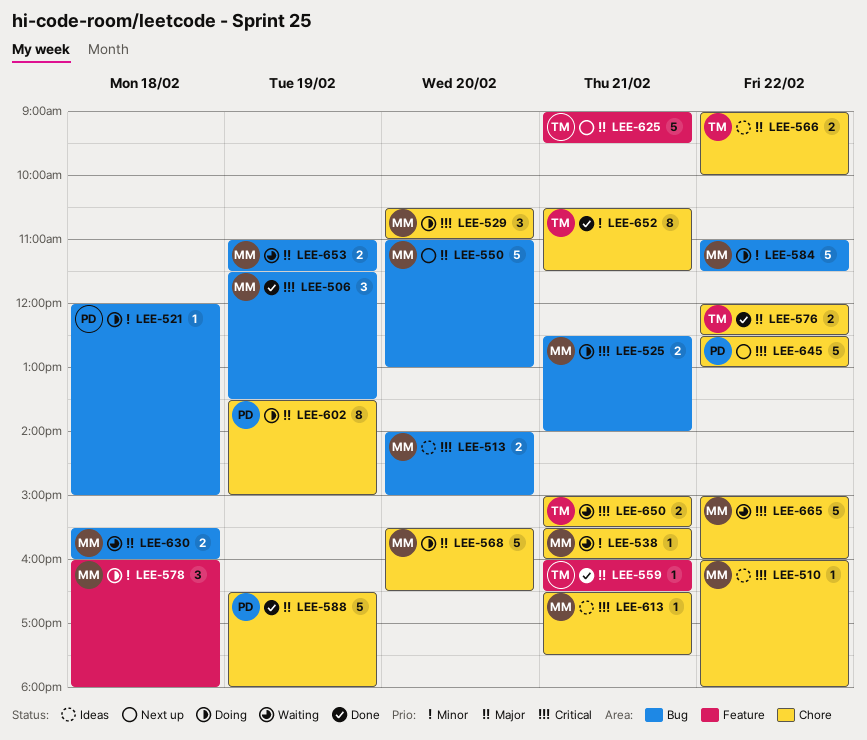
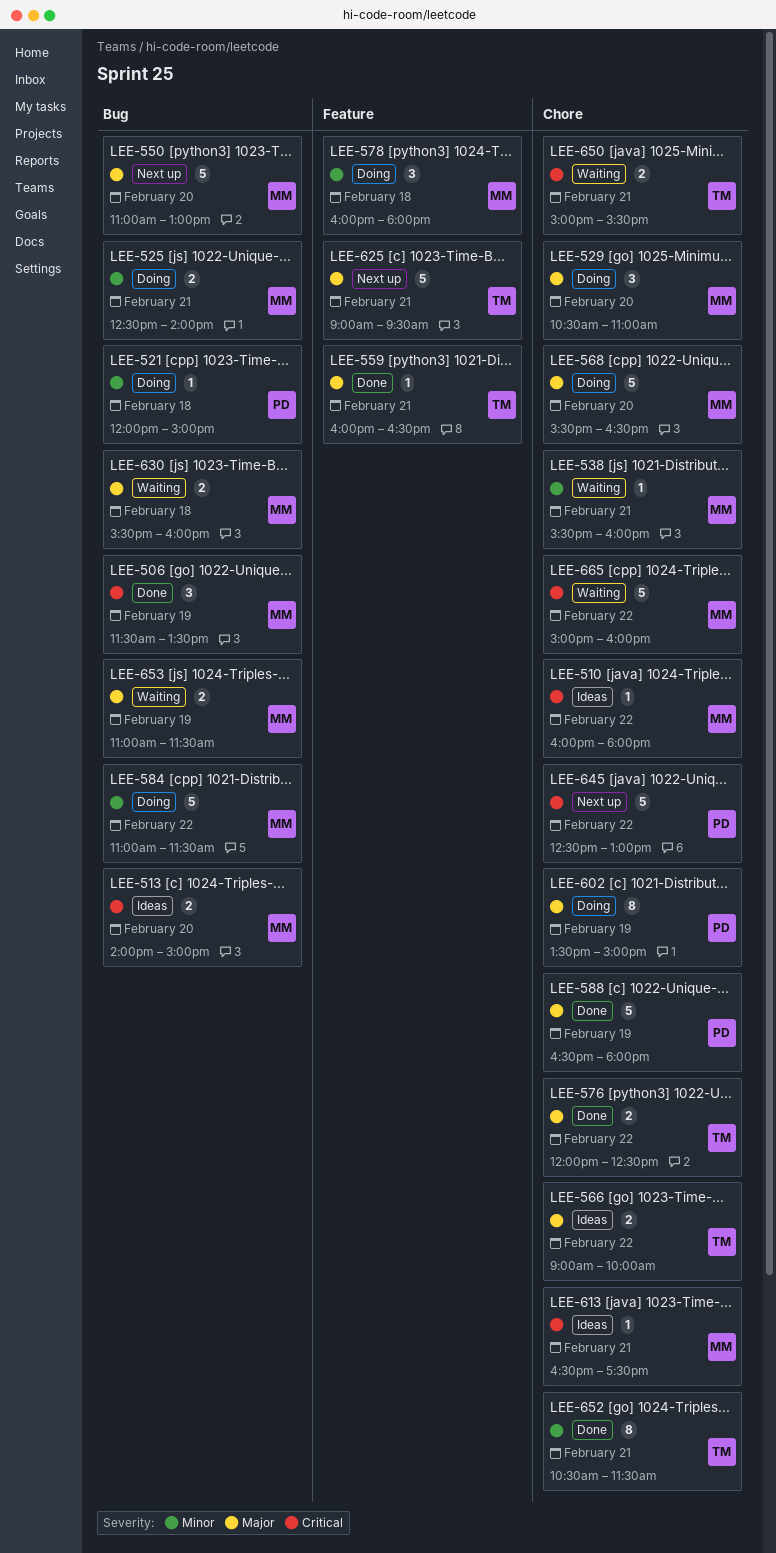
LEE-525, priority: Critical -> Minor
LEE-529, priority: Critical -> Major

